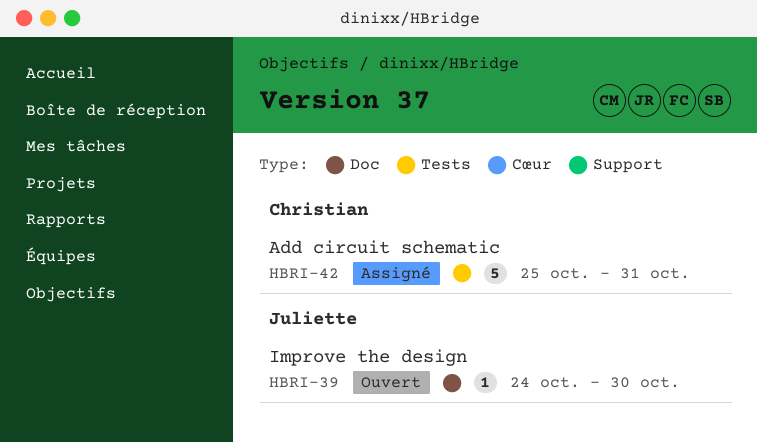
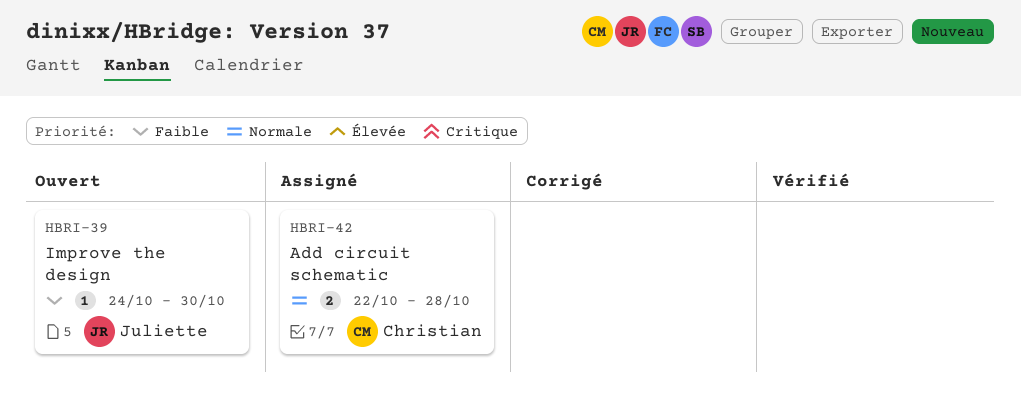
HBRI-42, estimate: 5 -> 2
HBRI-42, start: Oct 25 -> Oct 22
HBRI-42, due: Oct 31 -> Oct 28

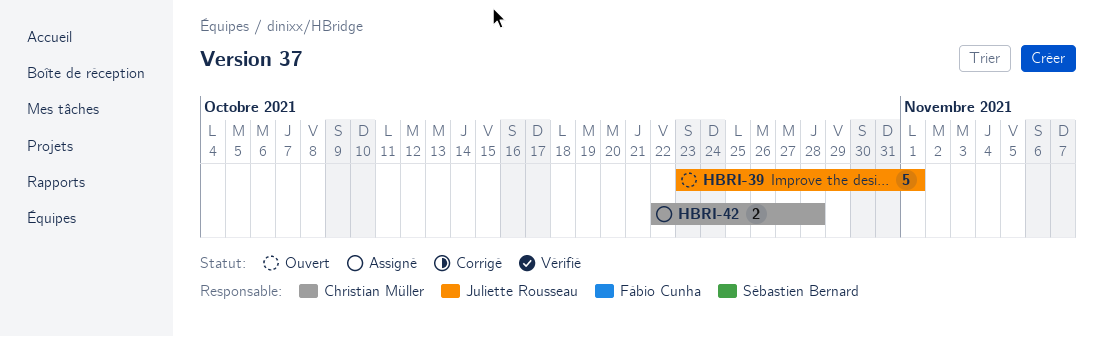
HBRI-39, estimate: 1 -> 5
HBRI-39, start: Oct 24 -> Oct 23
HBRI-39, due: Oct 30 -> Nov 1

